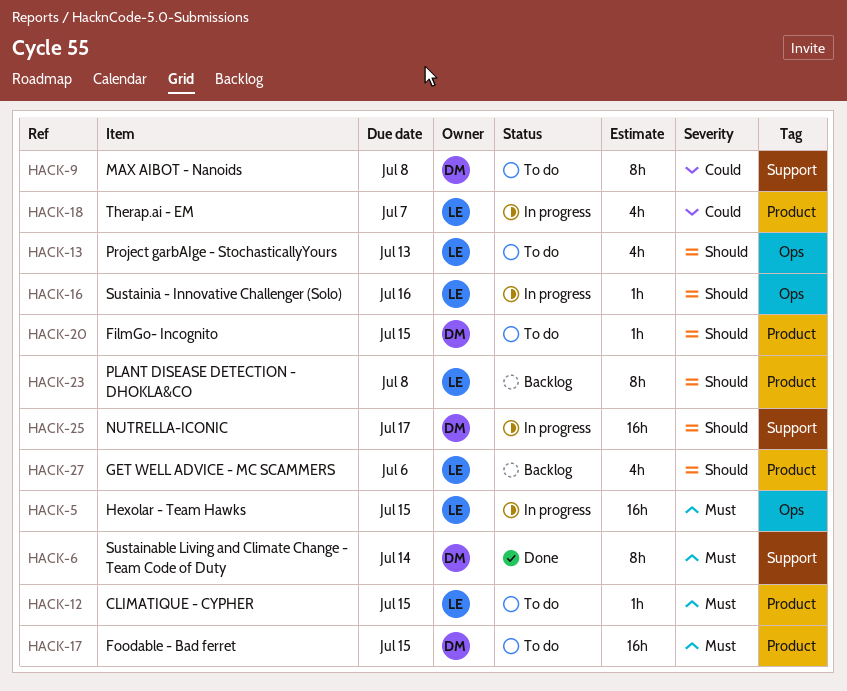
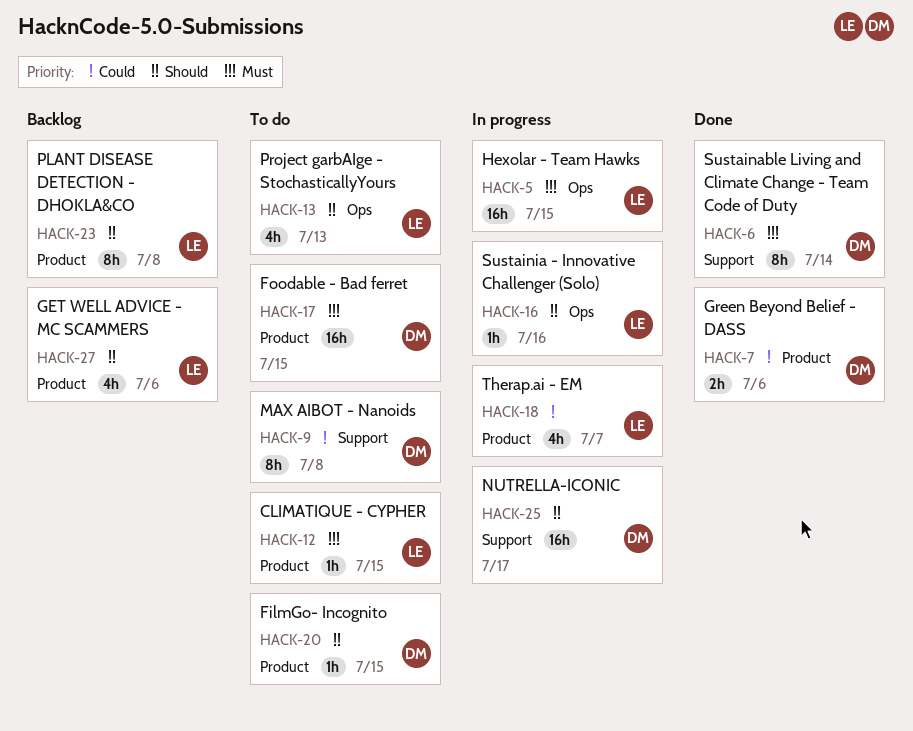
HACK-7: none -> present

